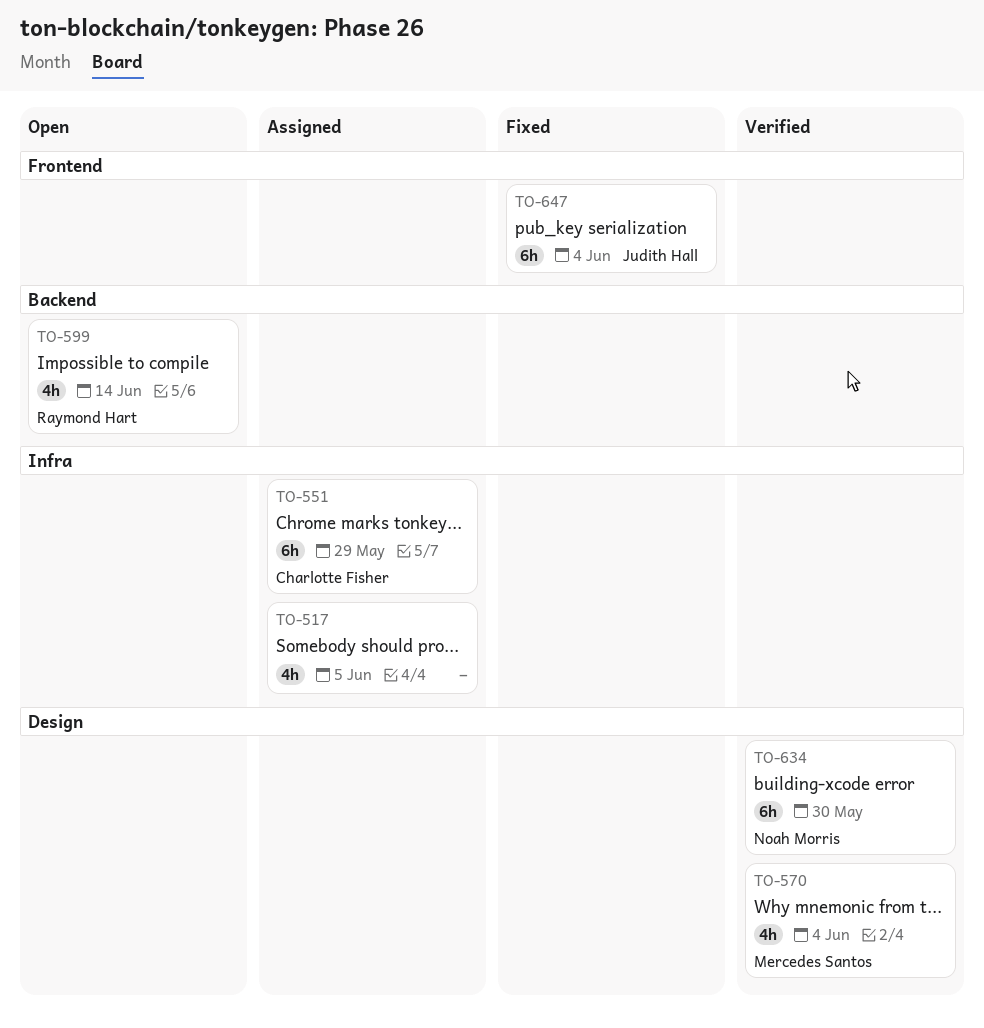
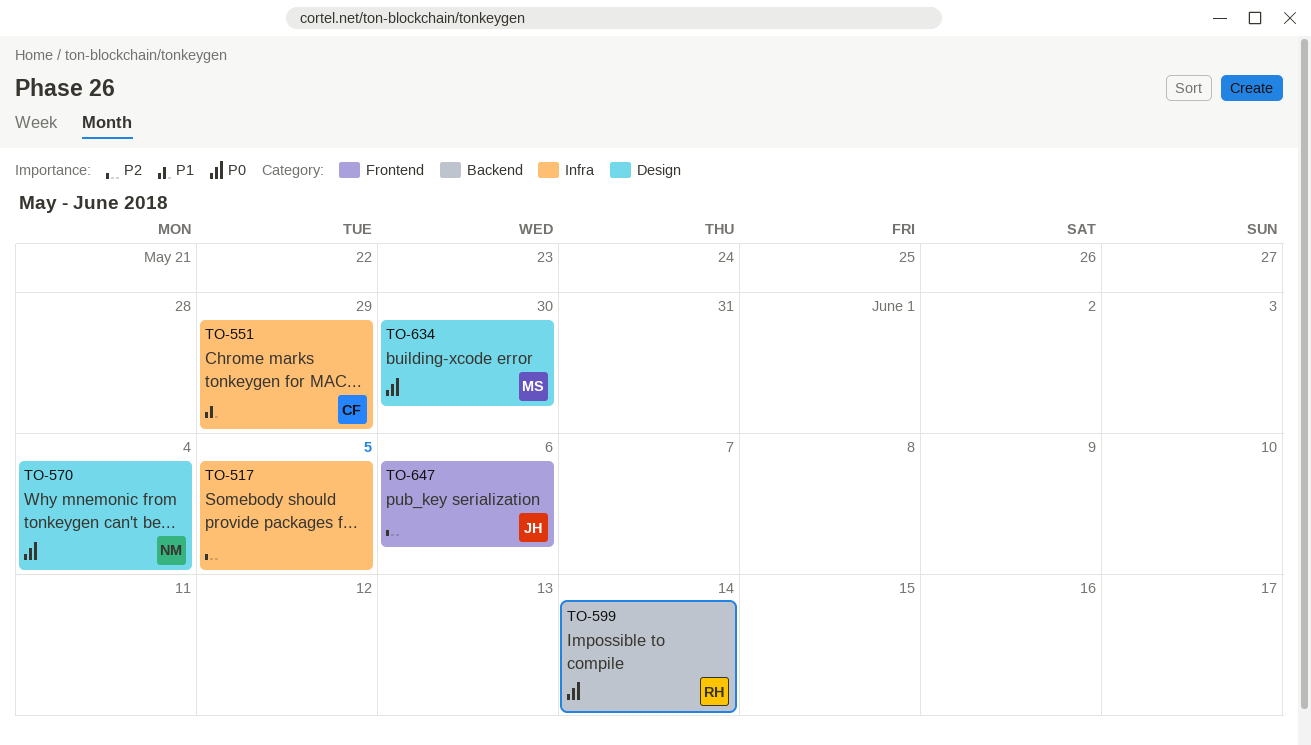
TO-570, owner: Mercedes Santos -> Noah Morris
TO-634, owner: Noah Morris -> Mercedes Santos
TO-647, due: Jun 4 -> Jun 6

